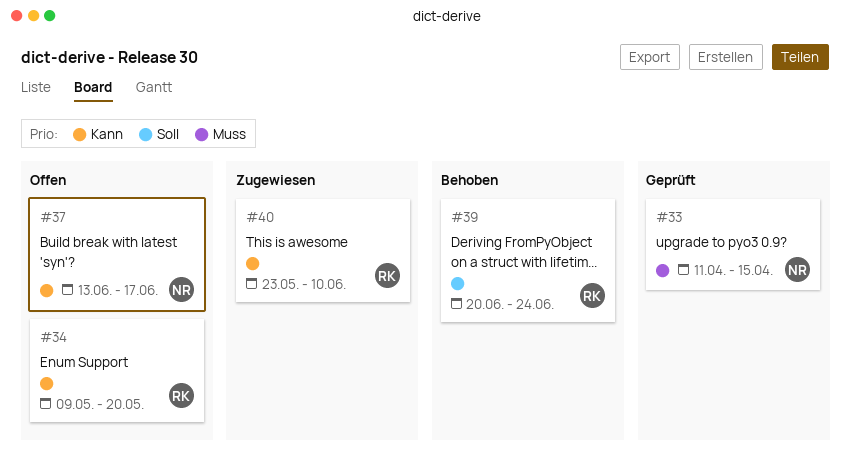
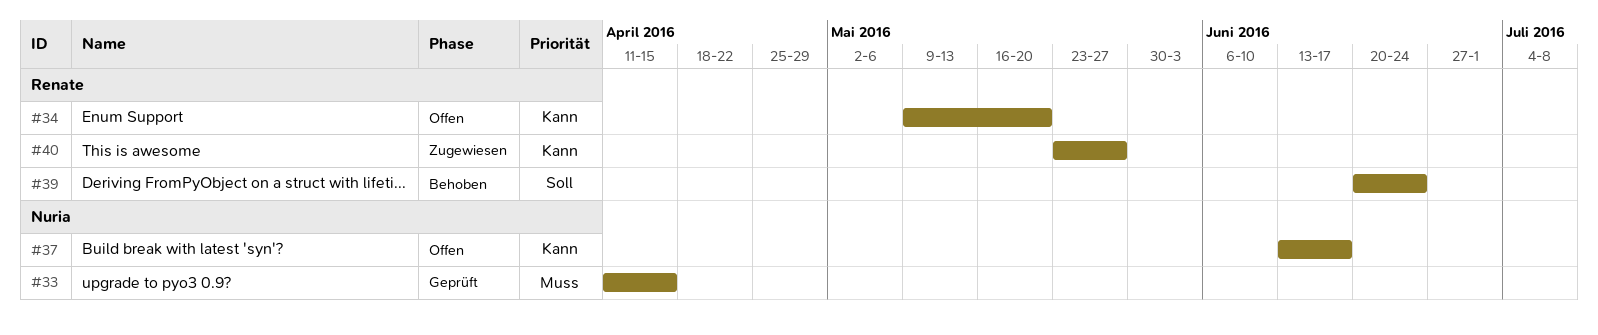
#40, due: Jun 10 -> May 27

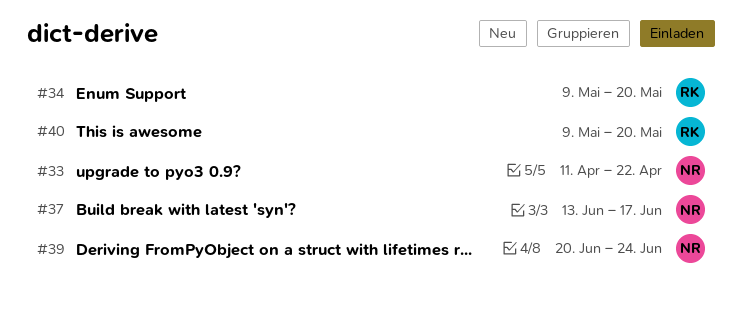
#33, due: Apr 15 -> Apr 22
#39, owner: Renate -> Nuria
#40, start: May 23 -> May 9
#40, due: May 27 -> May 20

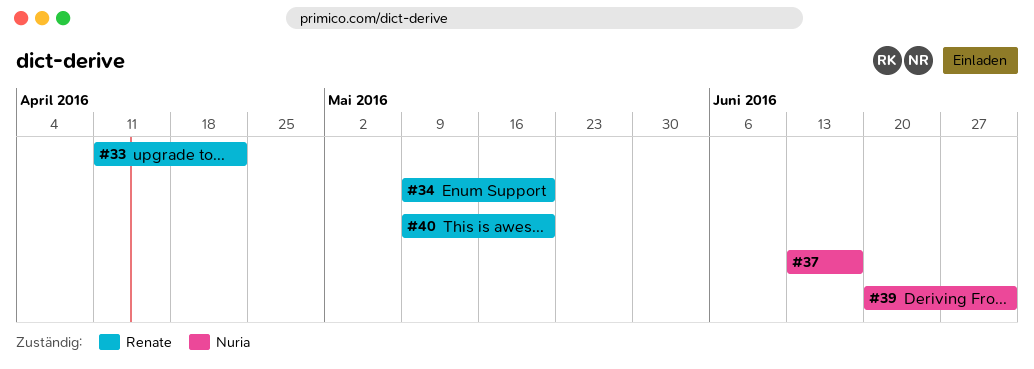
#33, owner: Nuria -> Renate
#39, due: Jun 24 -> Jul 1

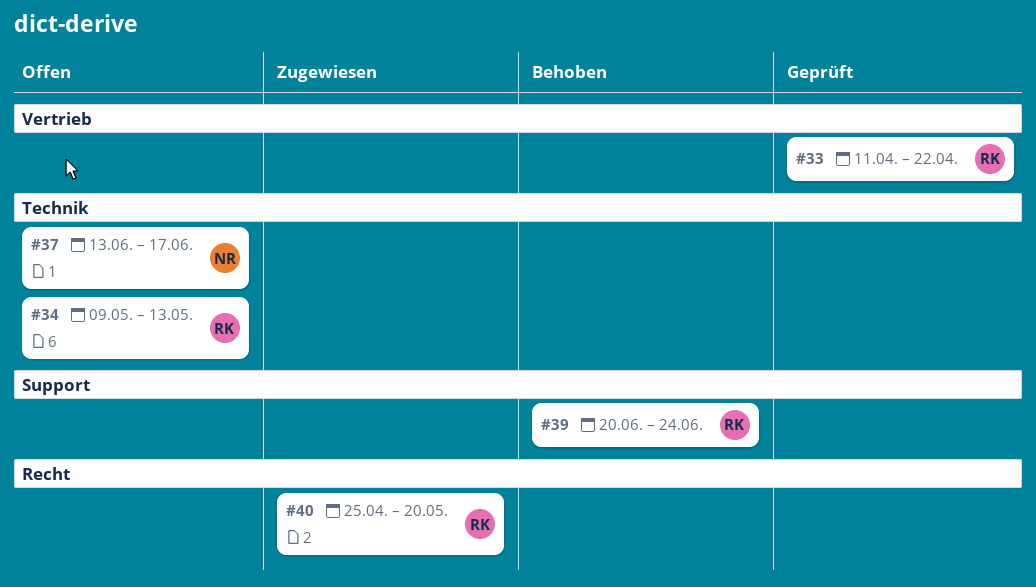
#34, due: May 20 -> May 13
#39, owner: Nuria -> Renate
#39, due: Jul 1 -> Jun 24
#40, start: May 9 -> Apr 25

